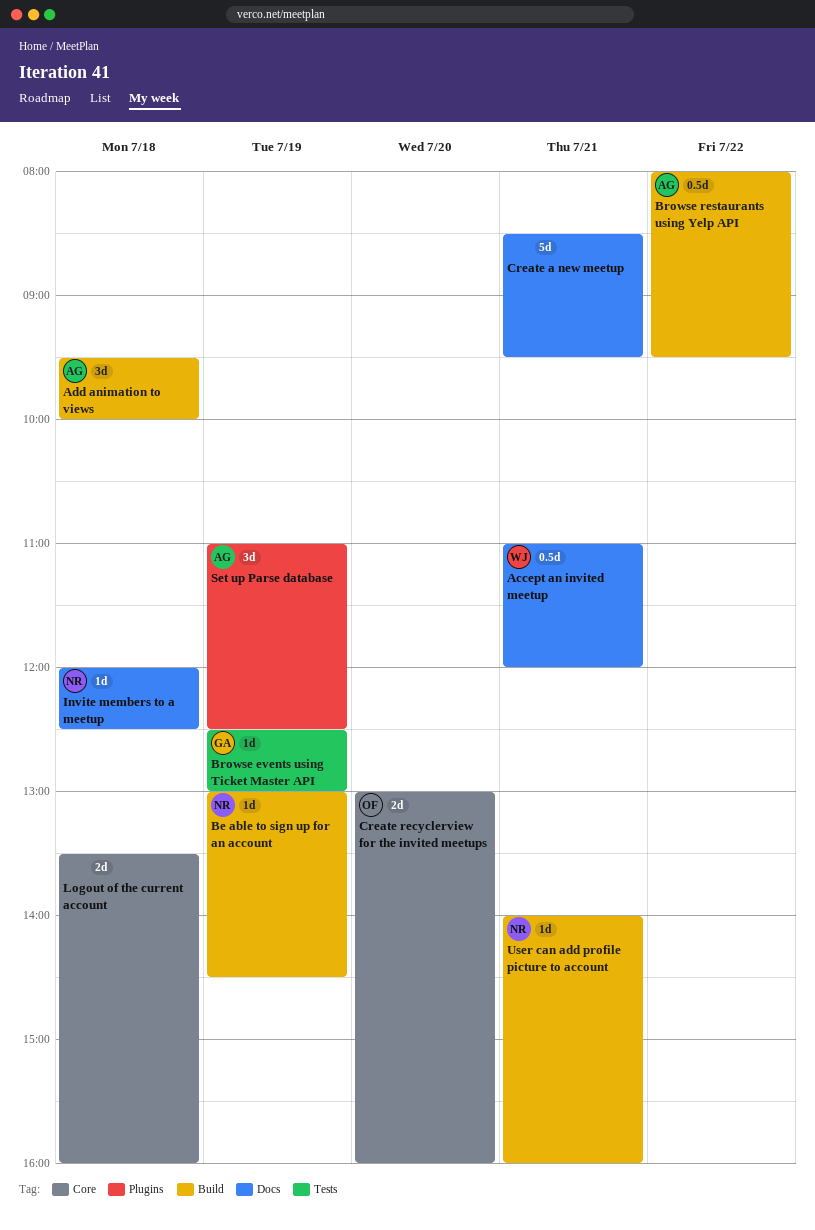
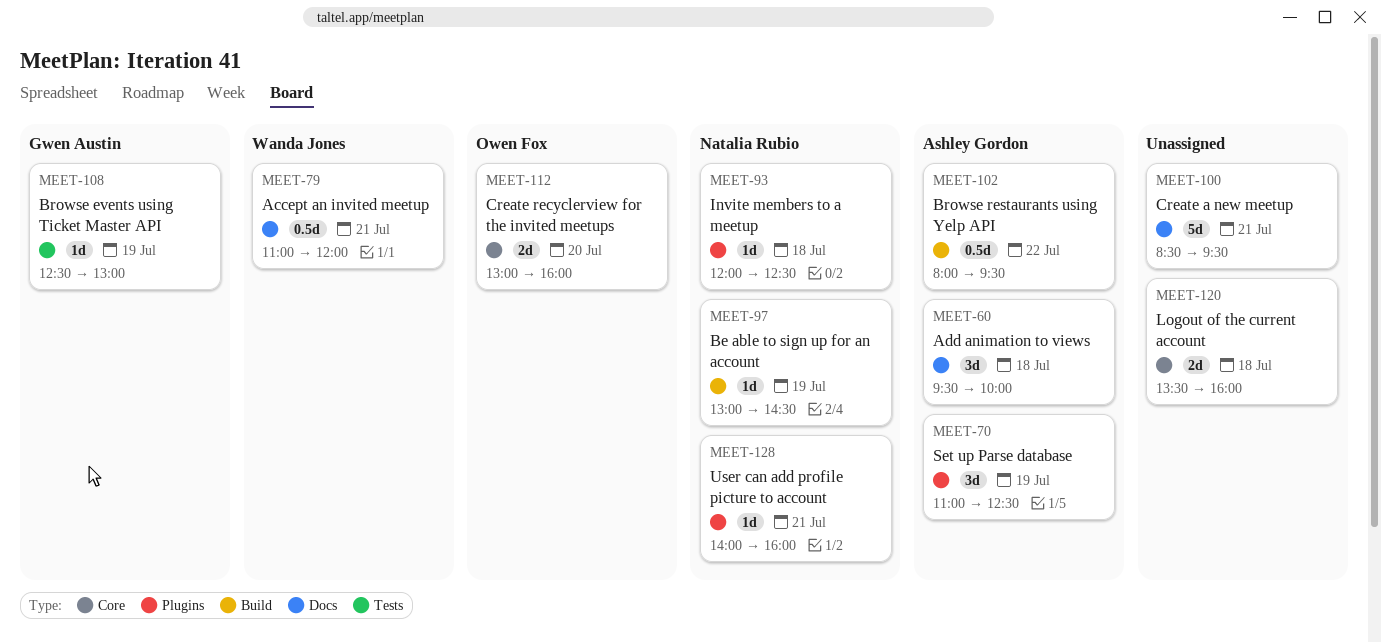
Add animation to views, label: Build -> Docs
Invite members to a meetup, label: Docs -> Plugins
User can add profile picture to account, label: Build -> Plugins

